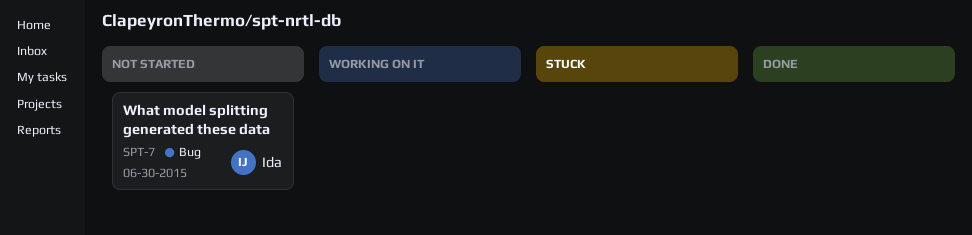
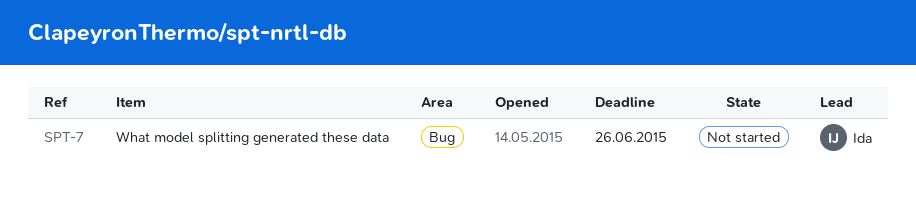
SPT-7, due: Jun 30 -> Jun 26

